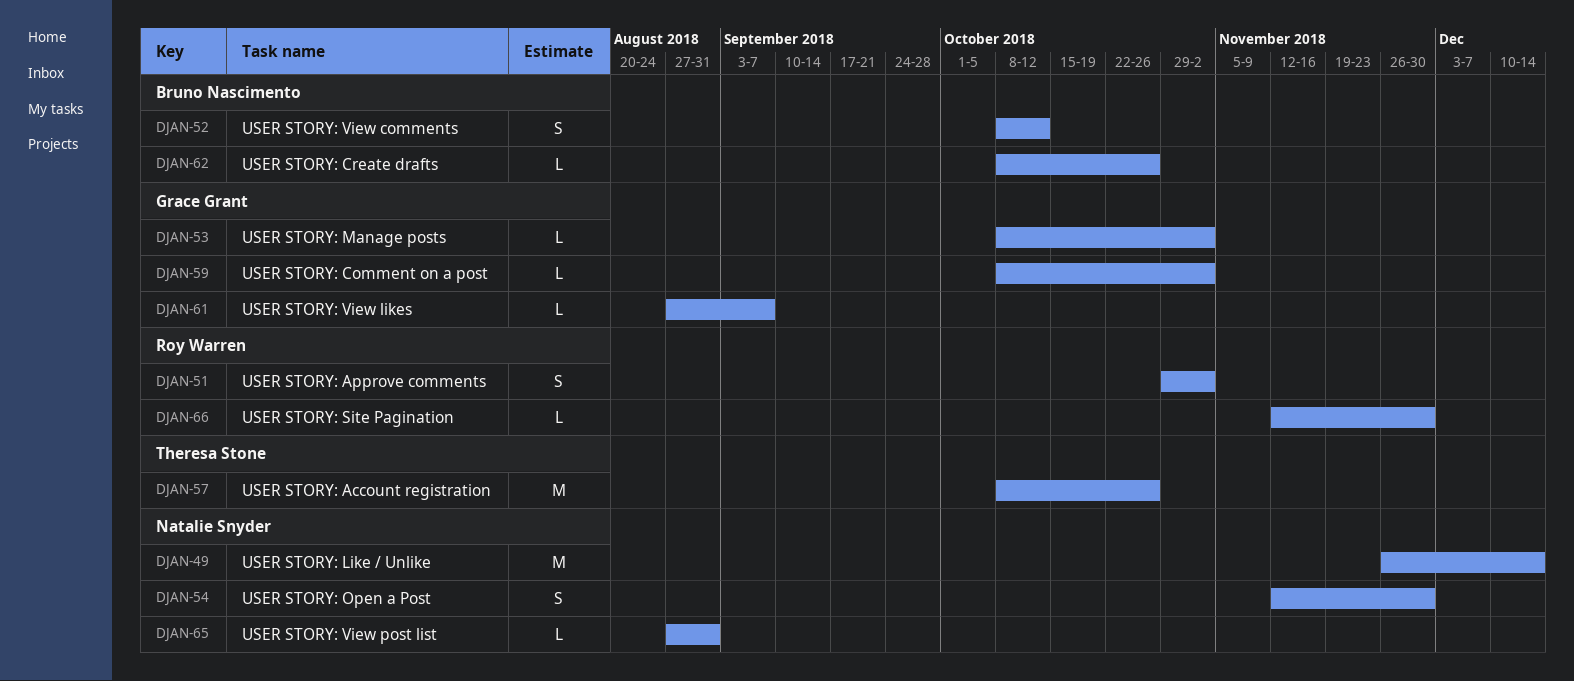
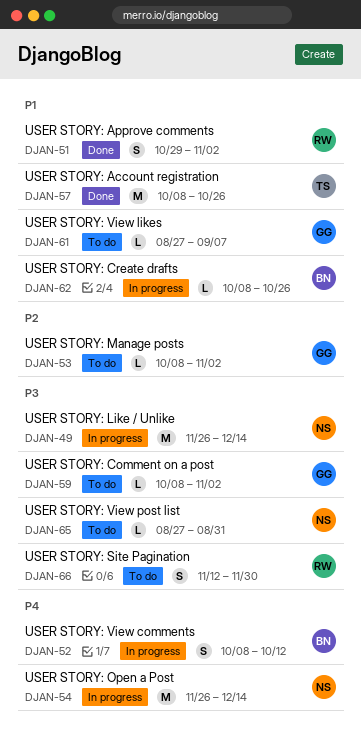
DJAN-54, estimate: S -> M
DJAN-54, start: Nov 12 -> Nov 26
DJAN-54, due: Nov 30 -> Dec 14
DJAN-66, estimate: L -> S

